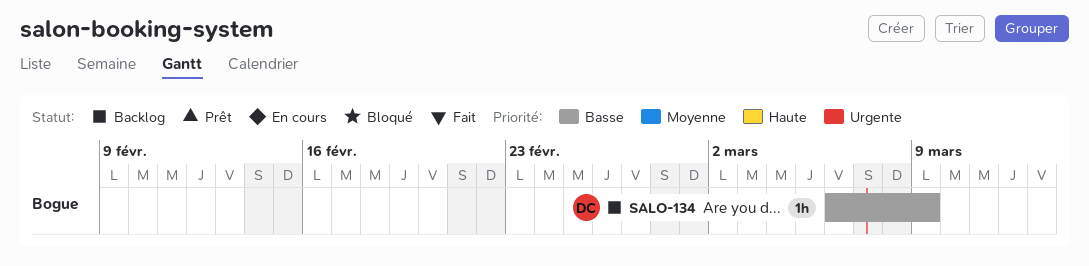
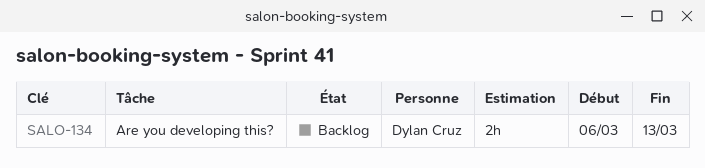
SALO-134, estimate: 1h -> 2h
SALO-134, due: Mar 9 -> Mar 13

